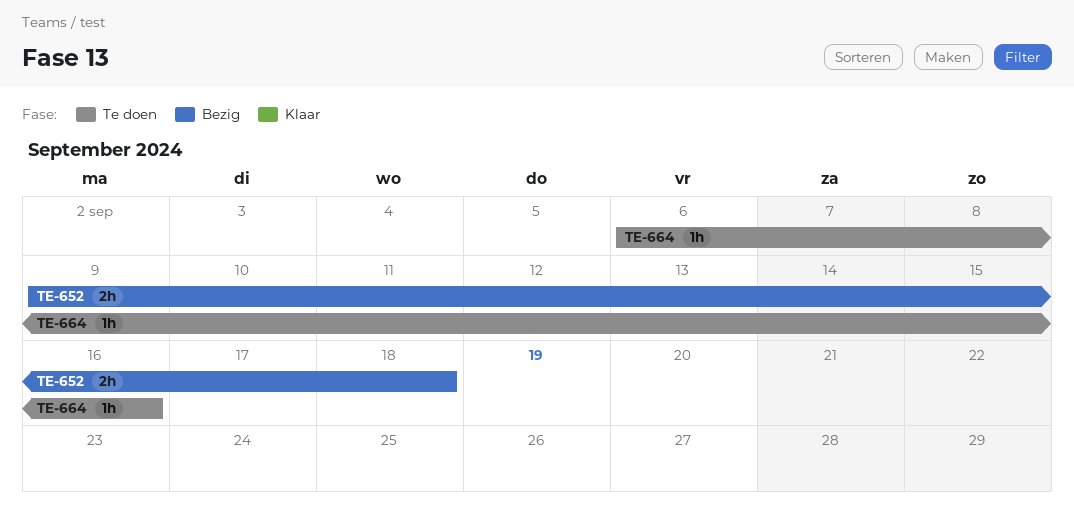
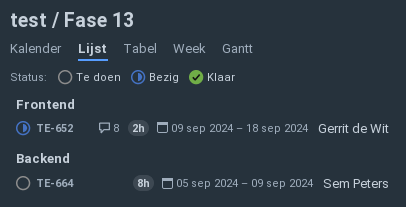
TE-664, estimate: 1h -> 8h
TE-664, start: Sep 6 -> Sep 5
TE-664, due: Sep 16 -> Sep 9

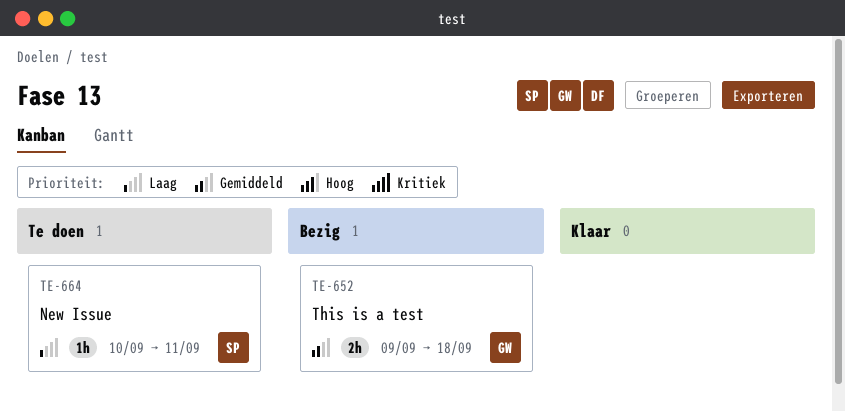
TE-664, estimate: 8h -> 1h
TE-664, start: Sep 5 -> Sep 10
TE-664, due: Sep 9 -> Sep 11

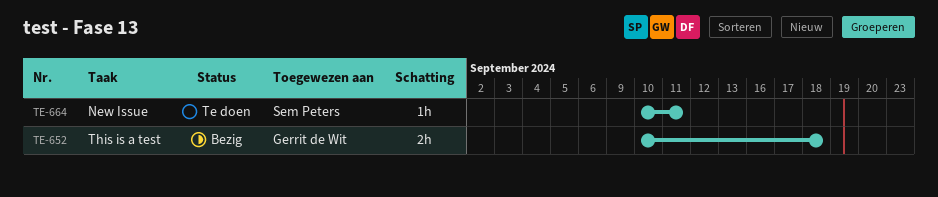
TE-652, start: Sep 9 -> Sep 10

